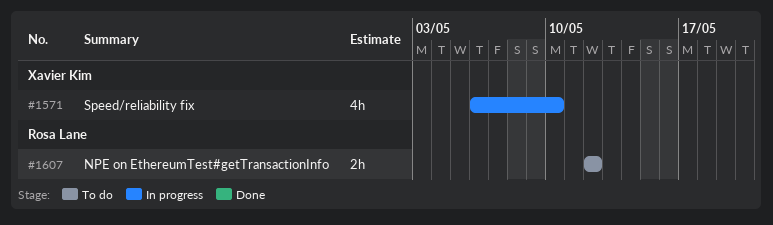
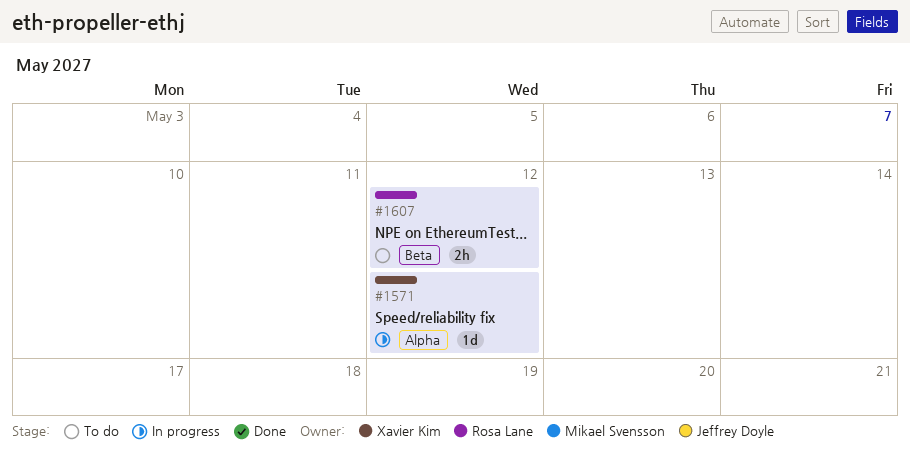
#1571, estimate: 4h -> 1d
#1571, due: May 10 -> May 12

